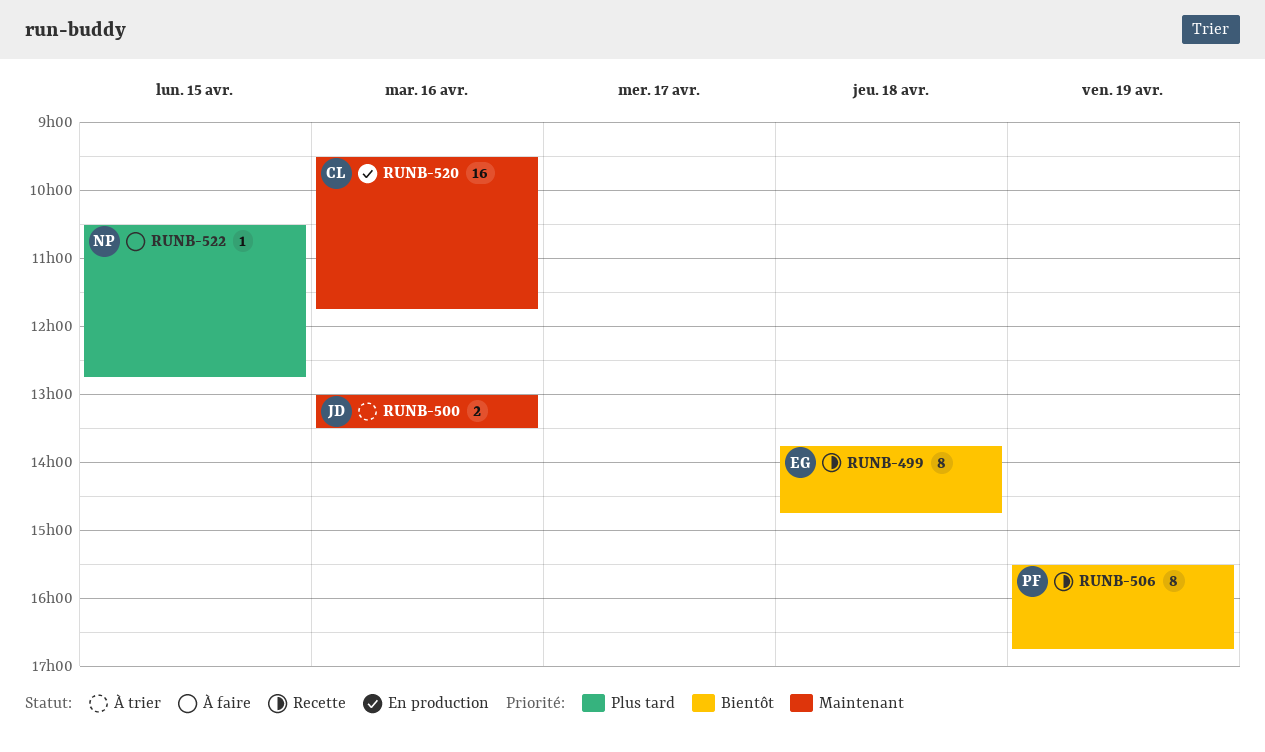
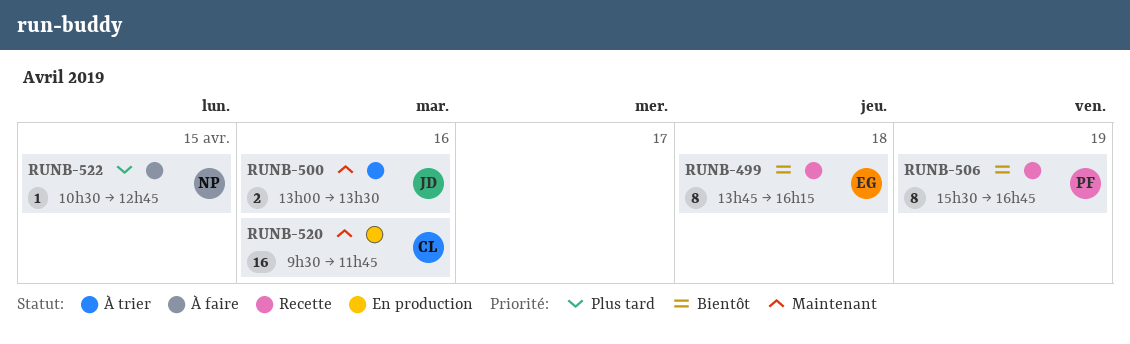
RUNB-499, ends: 14:45 -> 16:15

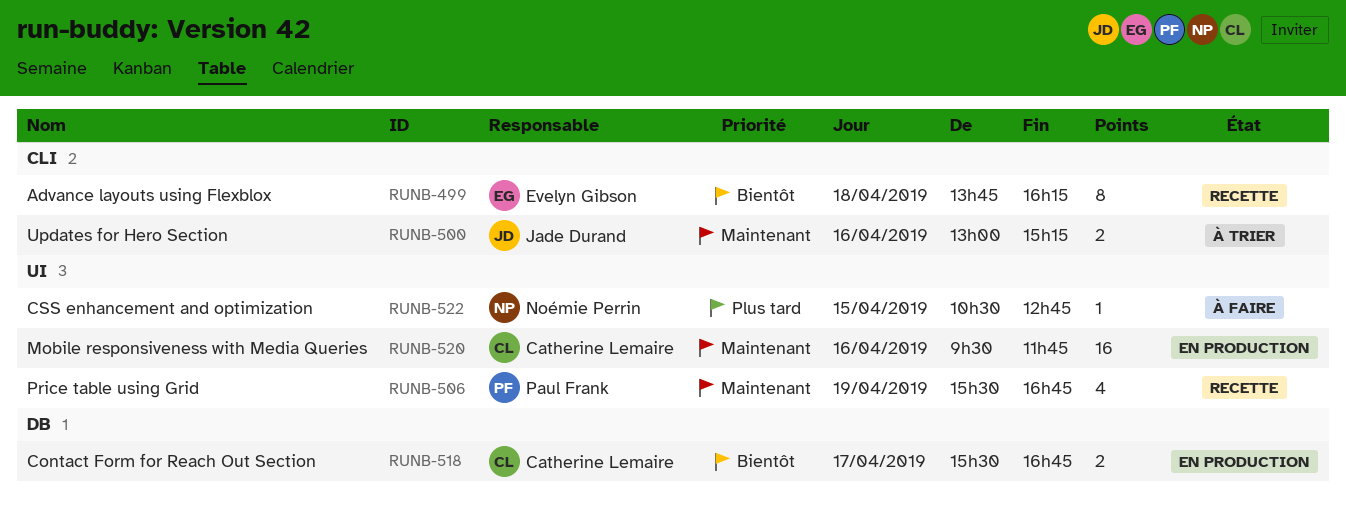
RUNB-500, ends: 13:30 -> 15:15
RUNB-506, priority: Bientôt -> Maintenant
RUNB-506, estimate: 8 -> 4
RUNB-518: none -> present

